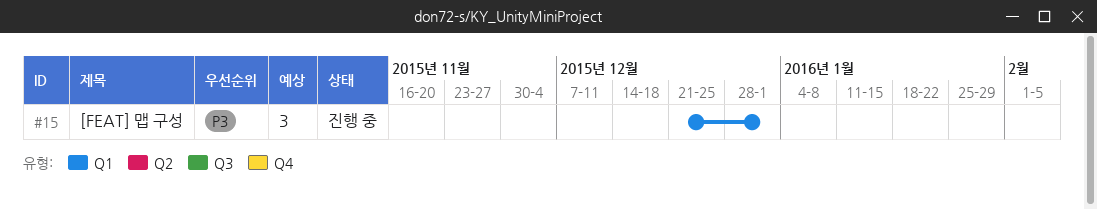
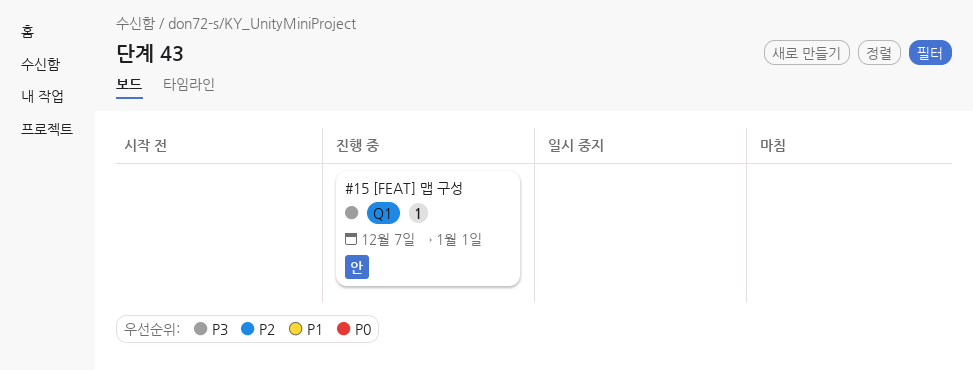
#15, estimate: 3 -> 1
#15, start: Dec 21 -> Dec 7

